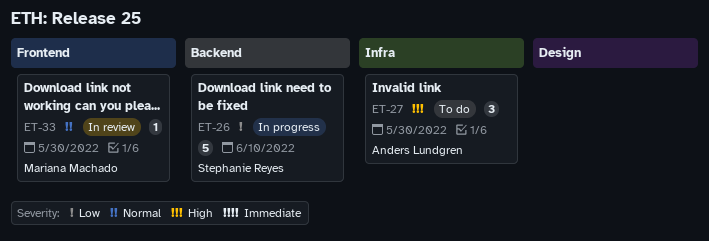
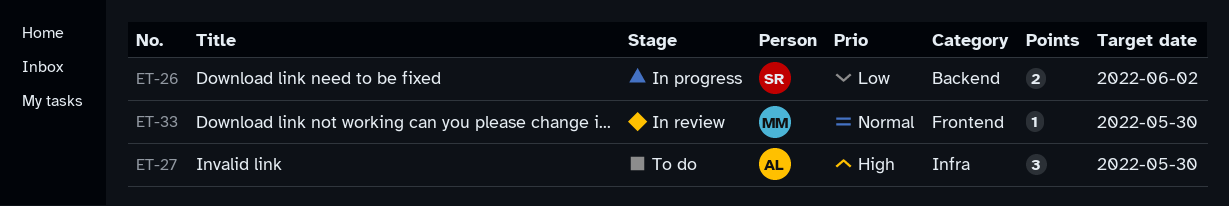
ET-26, estimate: 5 -> 2
ET-26, due: Jun 10 -> Jun 2

